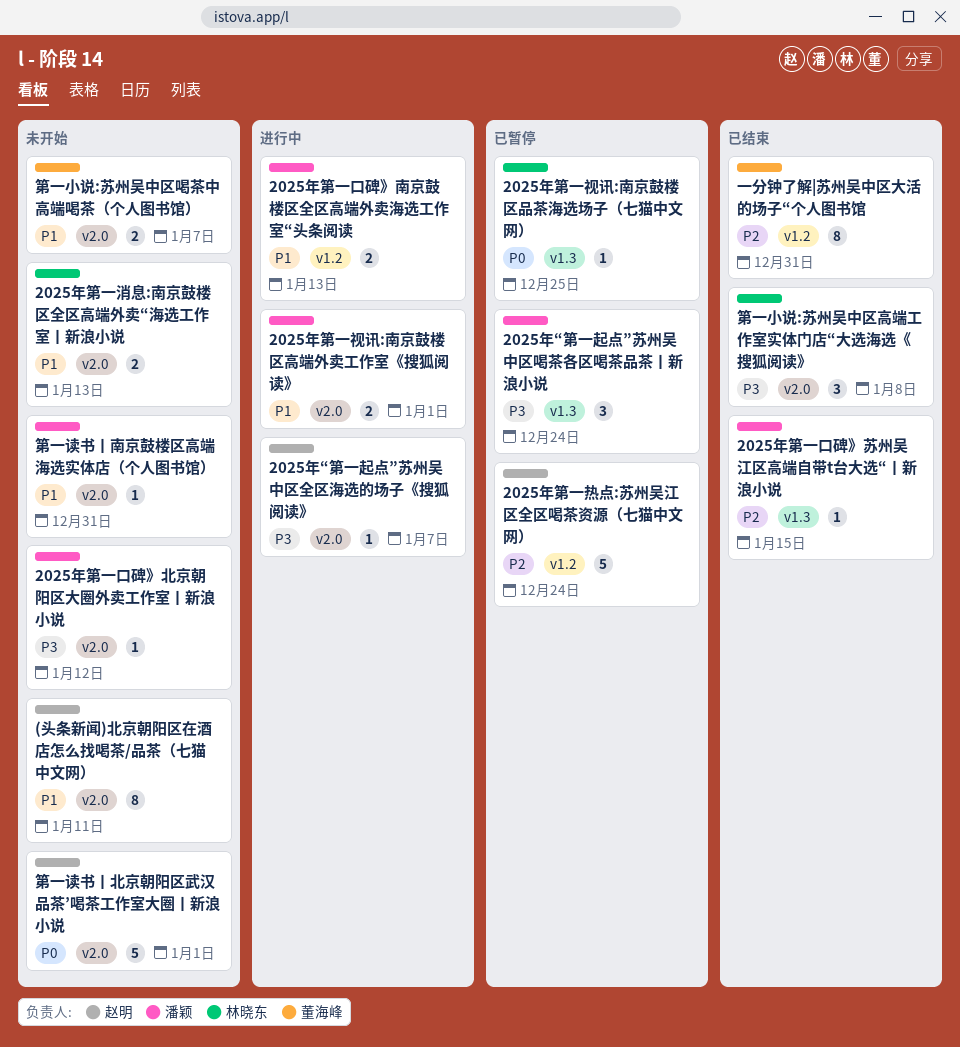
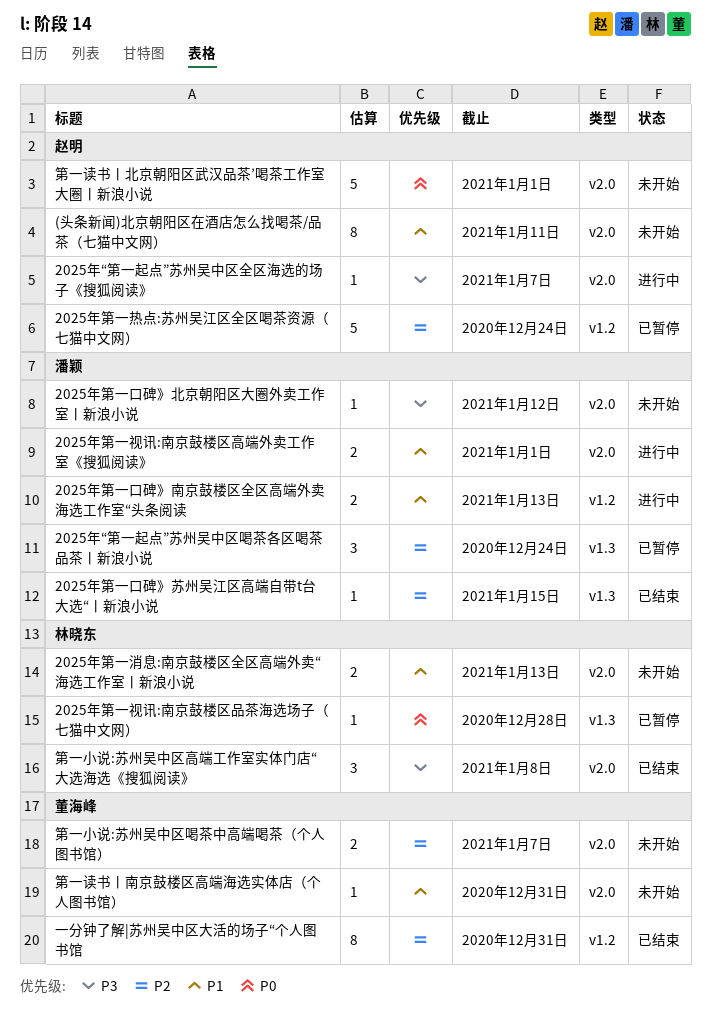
2025年“第一起点”苏州吴中区喝茶各区喝茶品茶丨新浪小说, priority: P3 -> P2
2025年第一视讯:南京鼓楼区品茶海选场子（七猫中文网）, due: Dec 25 -> Dec 28
第一小说:苏州吴中区喝茶中高端喝茶（个人图书馆）, priority: P1 -> P2
第一读书丨南京鼓楼区高端海选实体店（个人图书馆）, owner: 潘颖 -> 董海峰

